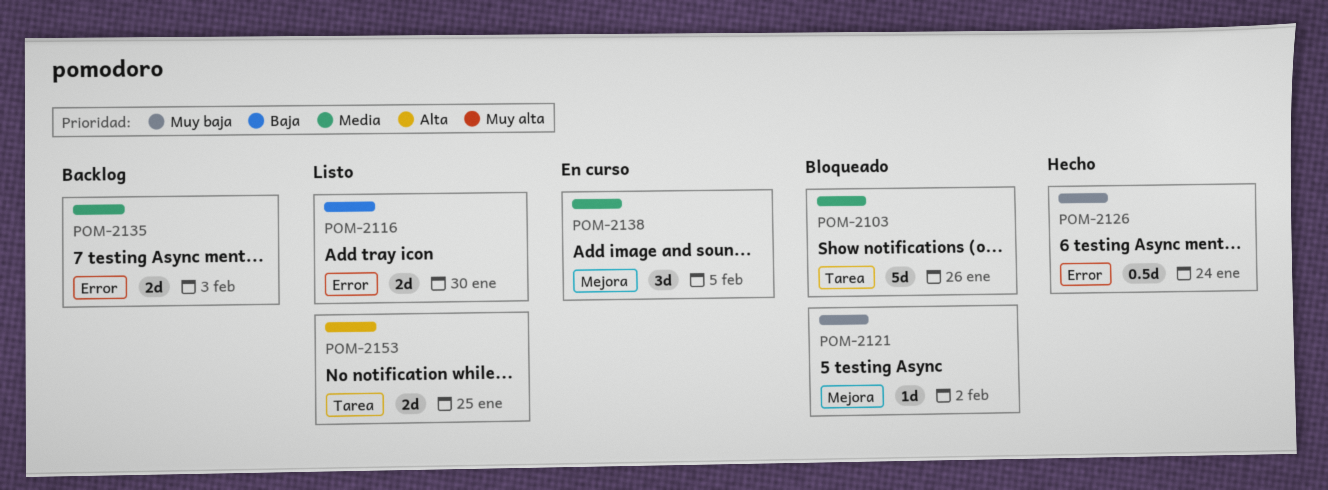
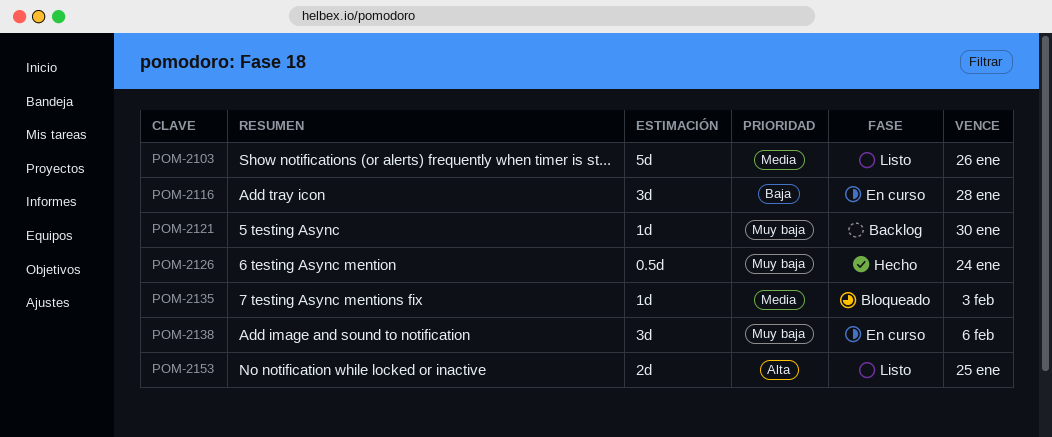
POM-2103, status: Bloqueado -> Listo
POM-2116, status: Listo -> En curso
POM-2116, estimate: 2d -> 3d
POM-2116, due: Jan 30 -> Jan 28
POM-2121, status: Bloqueado -> Backlog
POM-2121, due: Feb 2 -> Jan 30
POM-2135, status: Backlog -> Bloqueado
POM-2135, estimate: 2d -> 1d
POM-2138, priority: Media -> Muy baja
POM-2138, due: Feb 5 -> Feb 6

